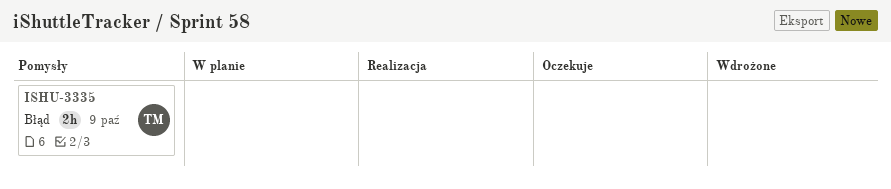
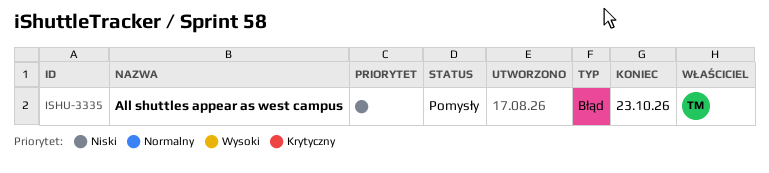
ISHU-3335, due: Oct 9 -> Oct 23

